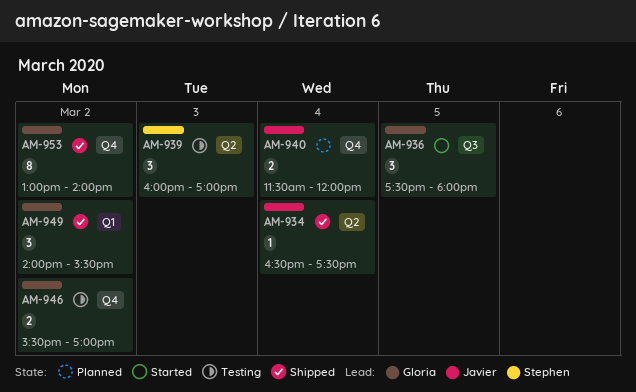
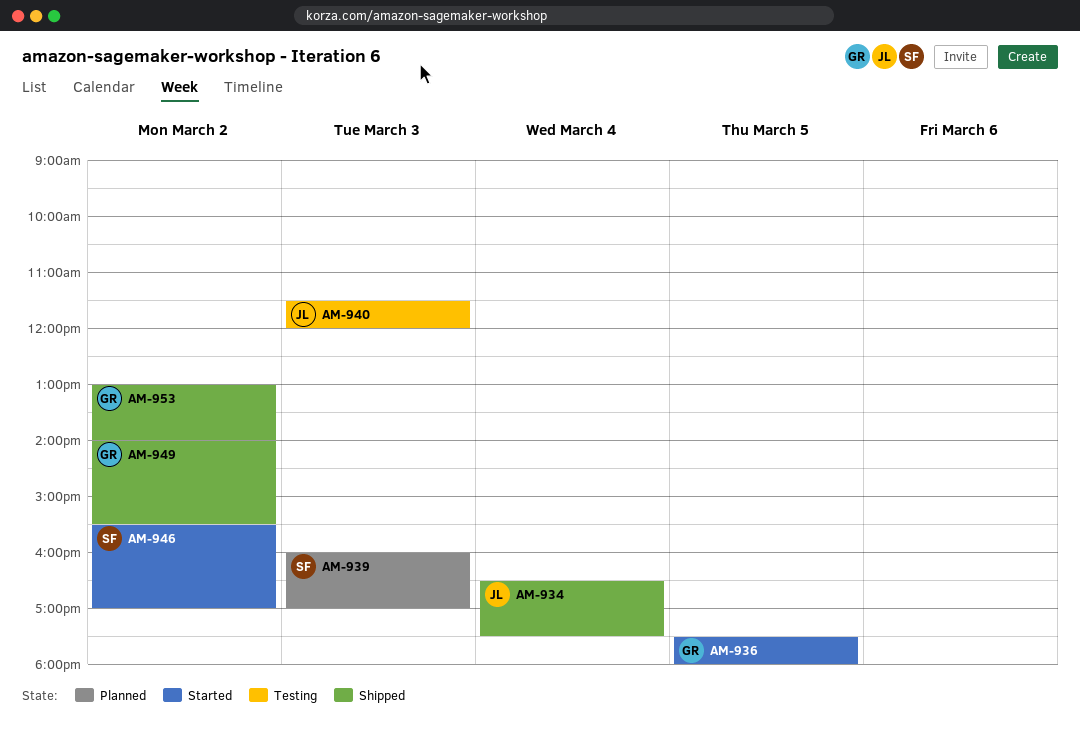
AM-939, status: Testing -> Planned
AM-940, status: Planned -> Testing
AM-940, day: Mar 4 -> Mar 3
AM-946, status: Testing -> Started
AM-946, owner: Gloria -> Stephen

